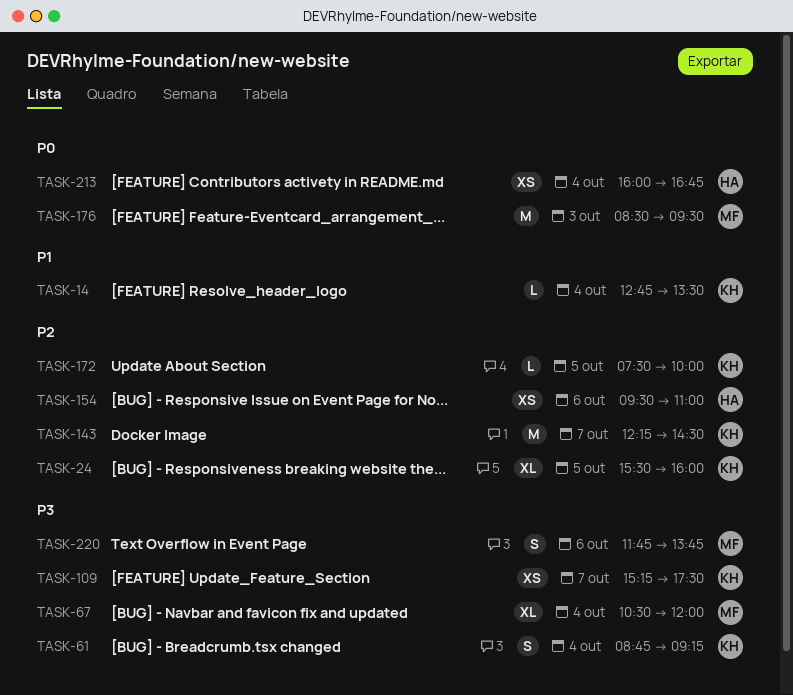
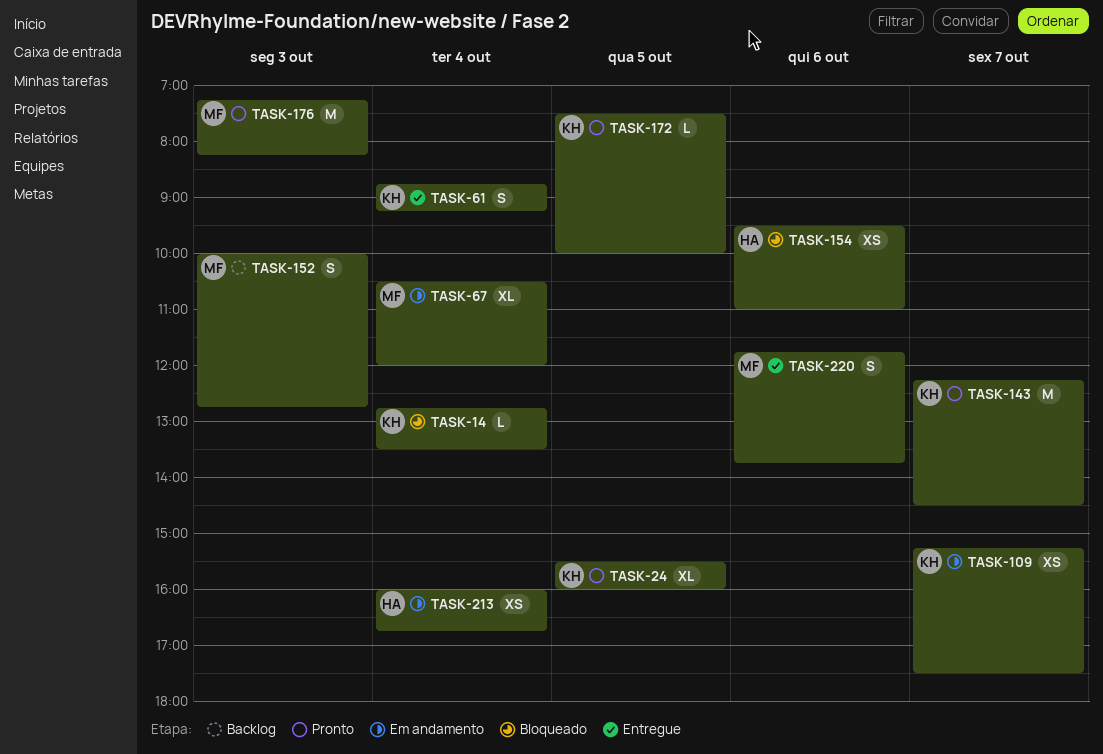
TASK-152: none -> present
TASK-176, begins: 08:30 -> 07:15
TASK-176, ends: 09:30 -> 08:15

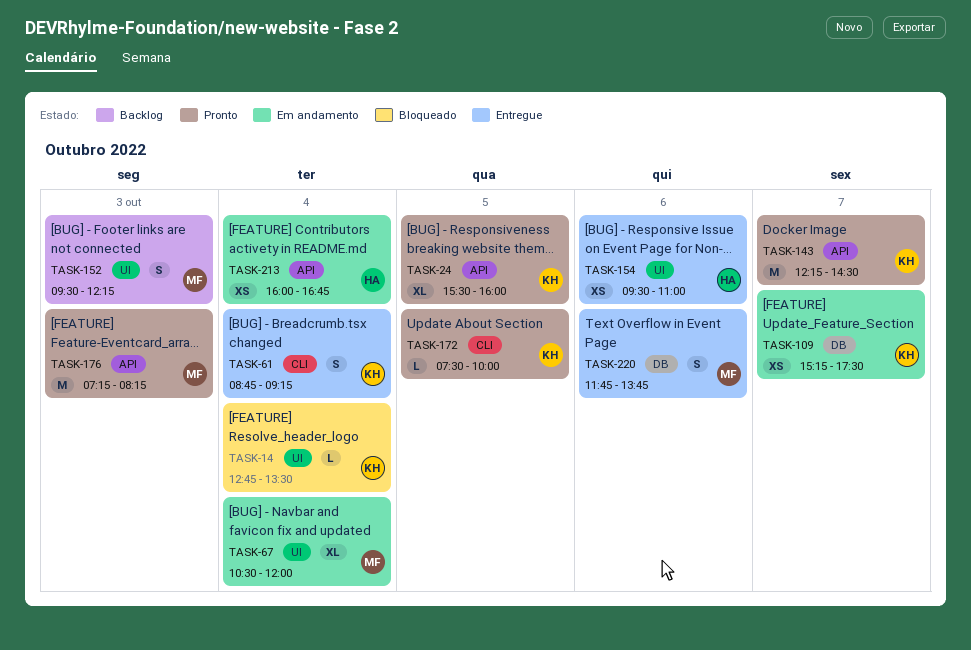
TASK-152, begins: 10:00 -> 09:30
TASK-152, ends: 12:45 -> 12:15
TASK-154, status: Bloqueado -> Entregue

